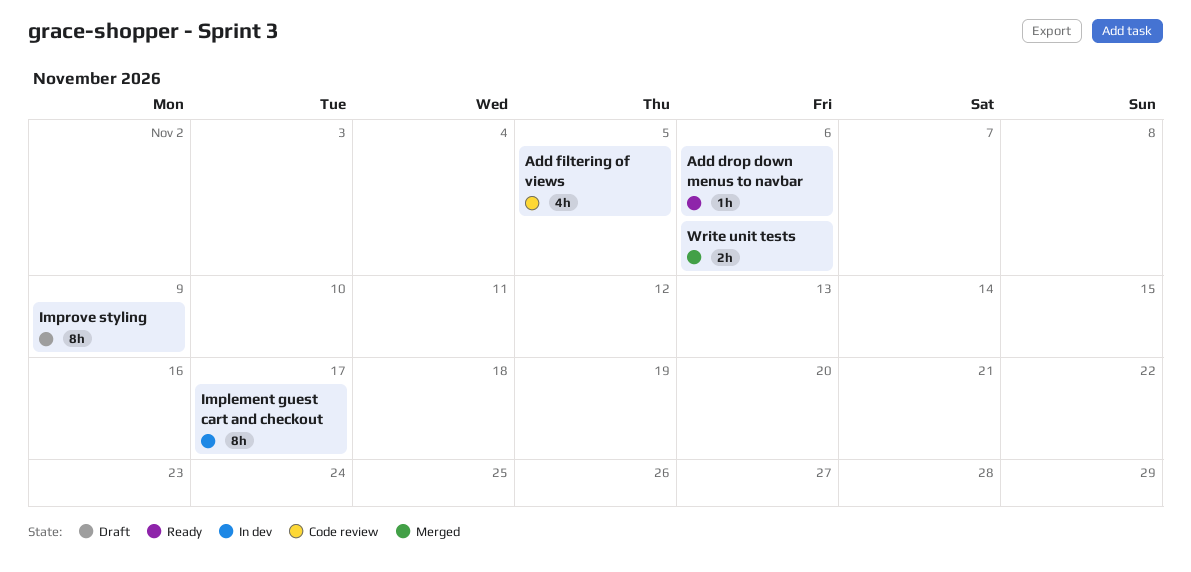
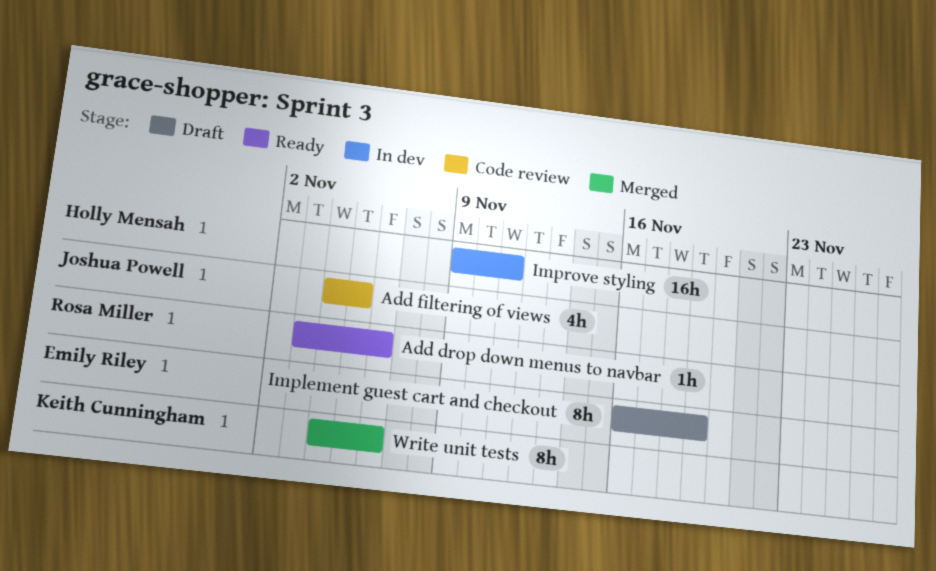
Implement guest cart and checkout, status: In dev -> Draft
Implement guest cart and checkout, due: Nov 17 -> Nov 19
Improve styling, status: Draft -> In dev
Improve styling, estimate: 8h -> 16h
Improve styling, due: Nov 9 -> Nov 11
Write unit tests, estimate: 2h -> 8h

